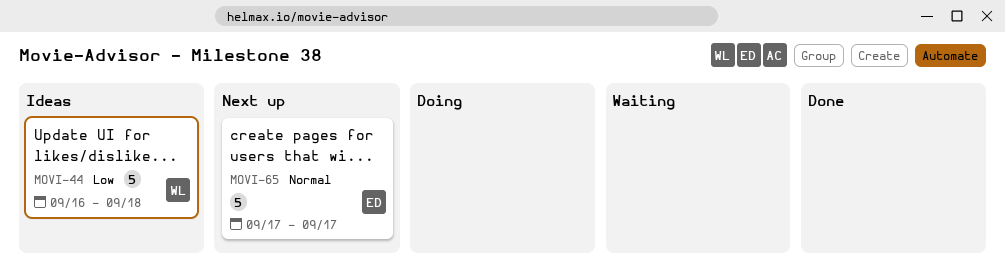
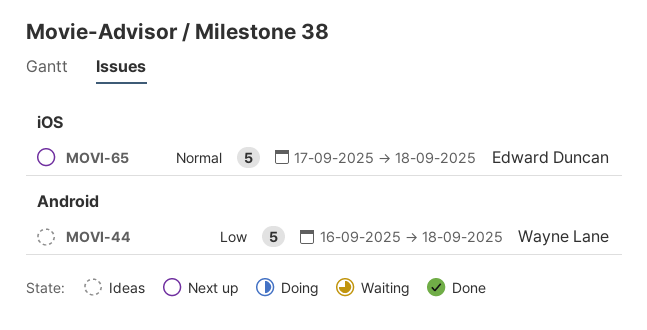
MOVI-65, due: Sep 17 -> Sep 18

